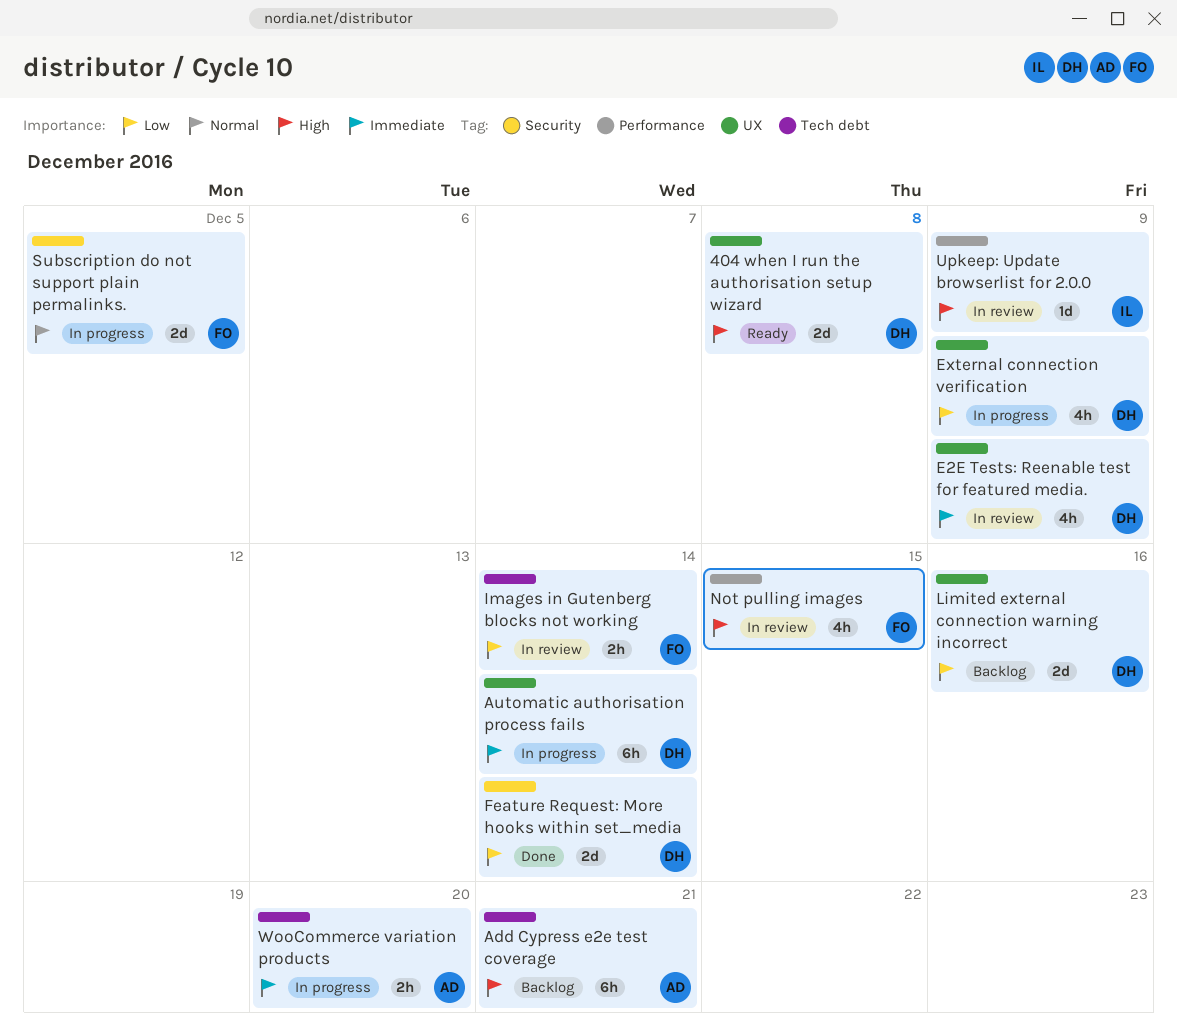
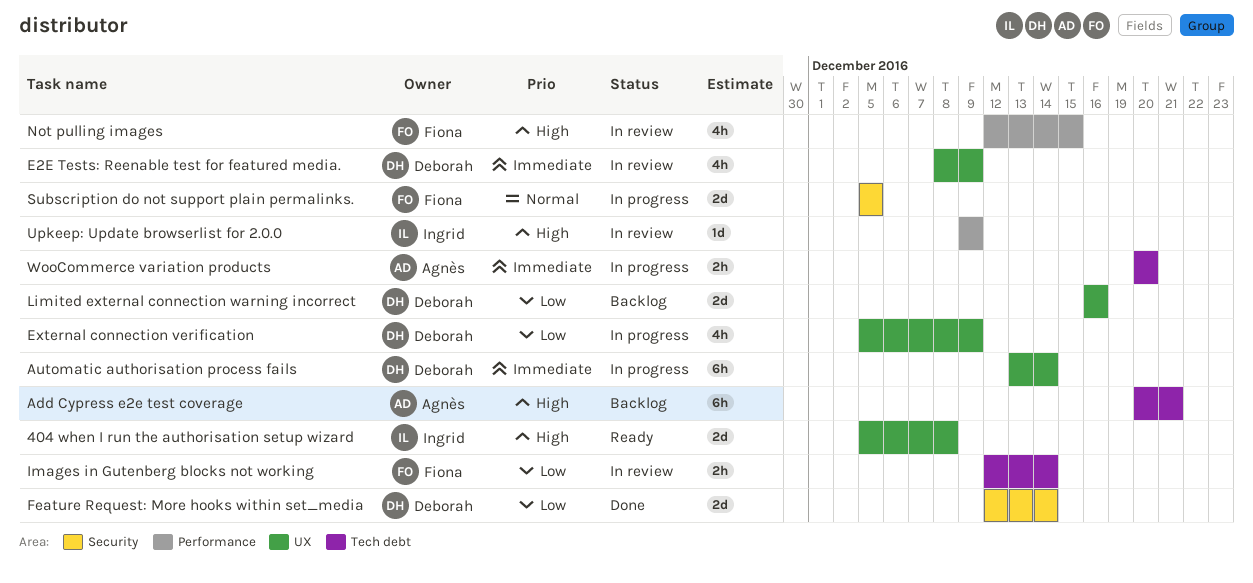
404 when I run the authorisation setup wizard, owner: Deborah -> Ingrid

